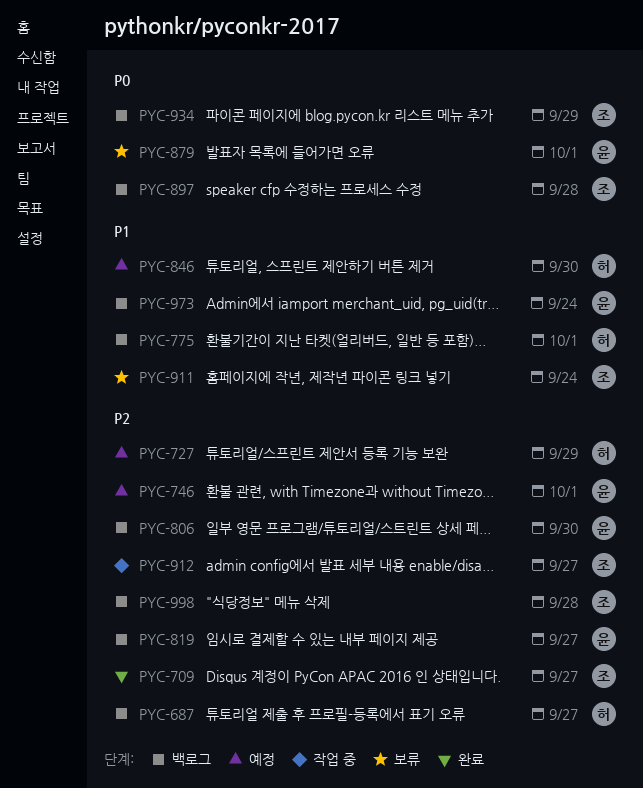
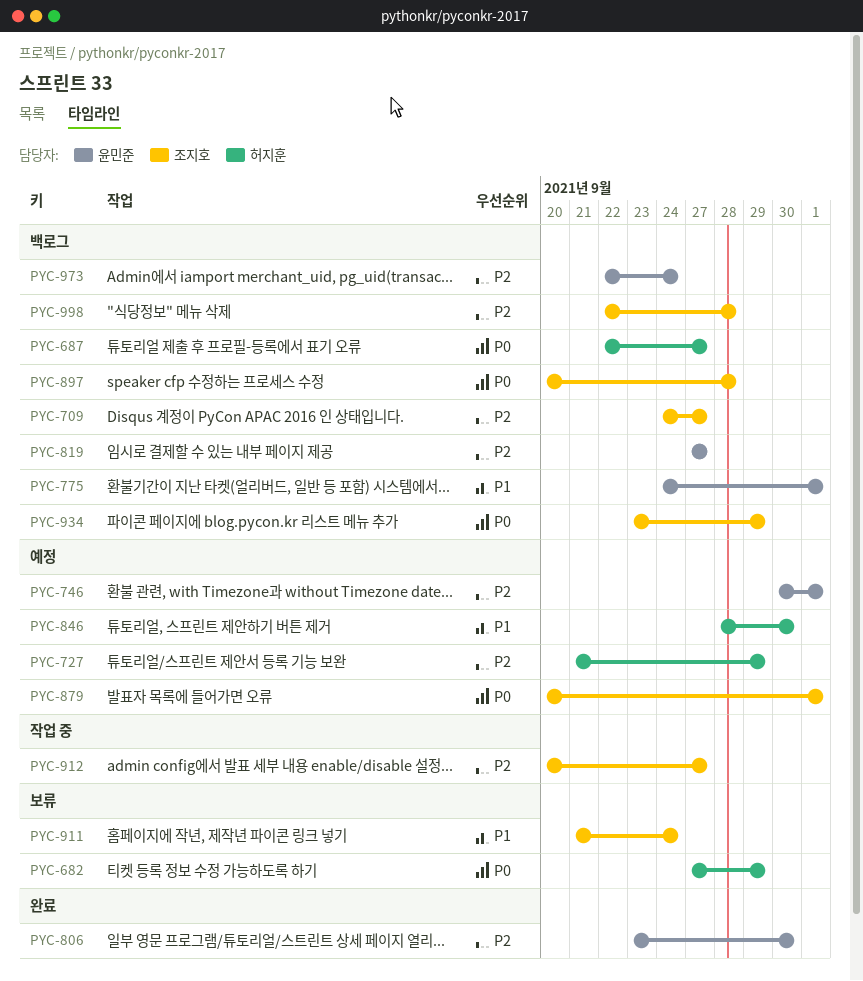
PYC-682: none -> present
PYC-687, priority: P2 -> P0
PYC-709, status: 완료 -> 백로그
PYC-775, owner: 허지훈 -> 윤민준
PYC-806, status: 백로그 -> 완료
PYC-879, status: 보류 -> 예정
PYC-879, owner: 윤민준 -> 조지호
PYC-973, priority: P1 -> P2

